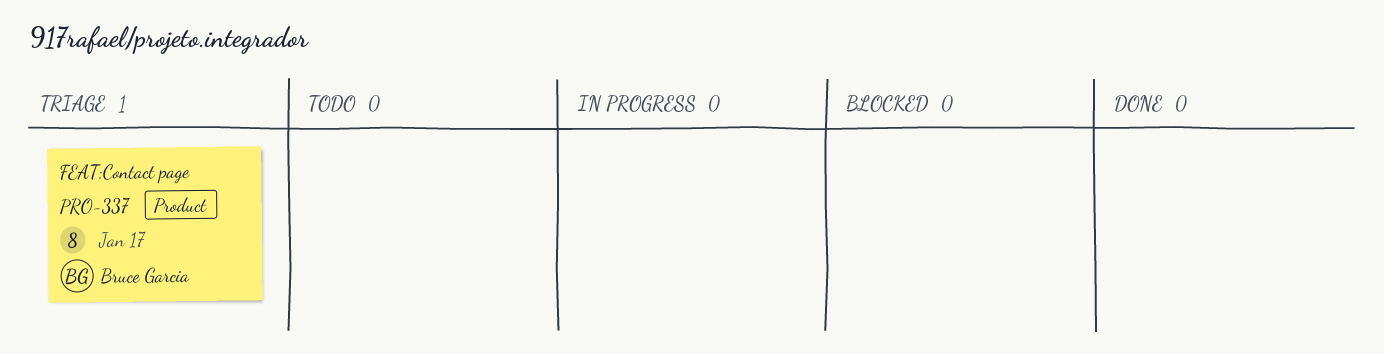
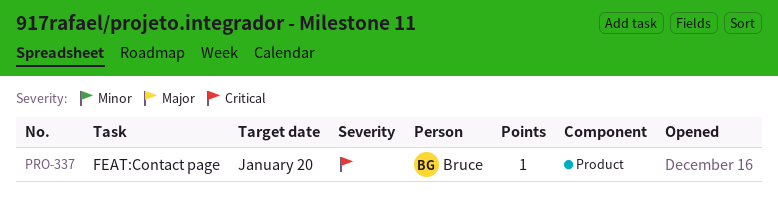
PRO-337, estimate: 8 -> 1
PRO-337, due: Jan 17 -> Jan 20

